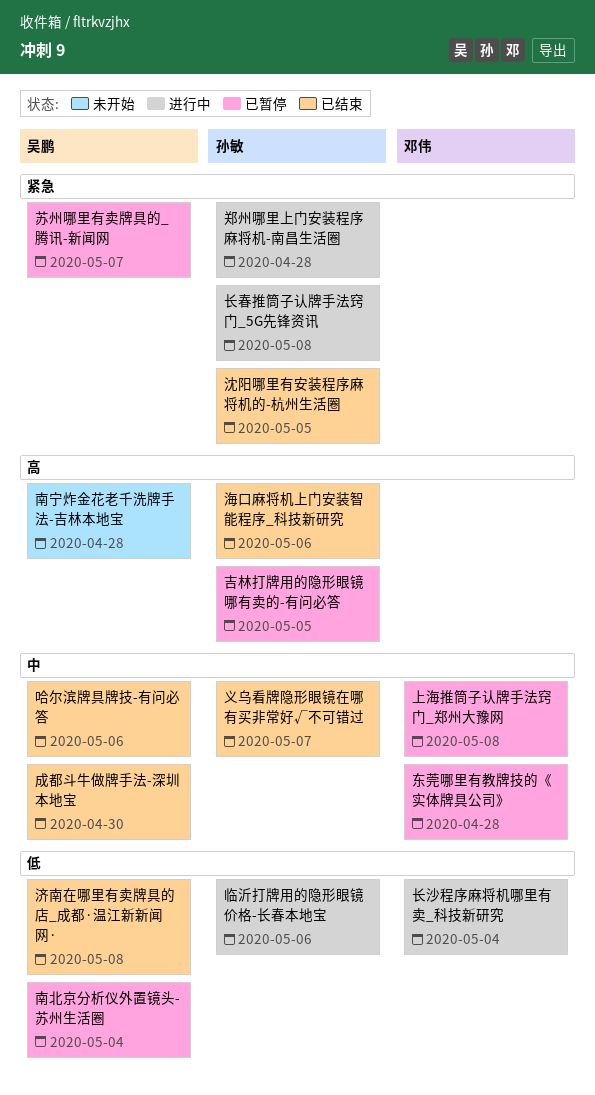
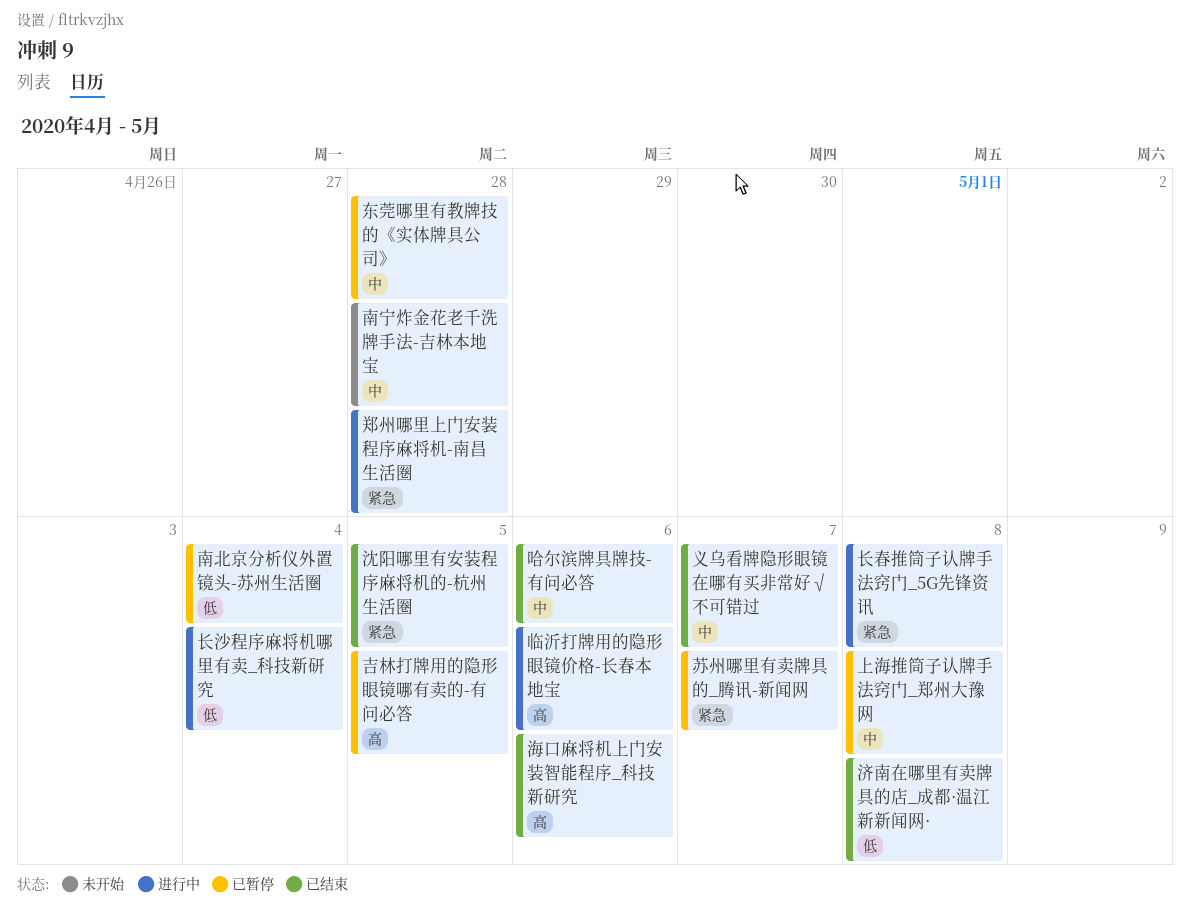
临沂打牌用的隐形眼镜价格-长春本地宝, priority: 低 -> 高
南宁炸金花老千洗牌手法-吉林本地宝, priority: 高 -> 中
成都斗牛做牌手法-深圳本地宝: present -> none

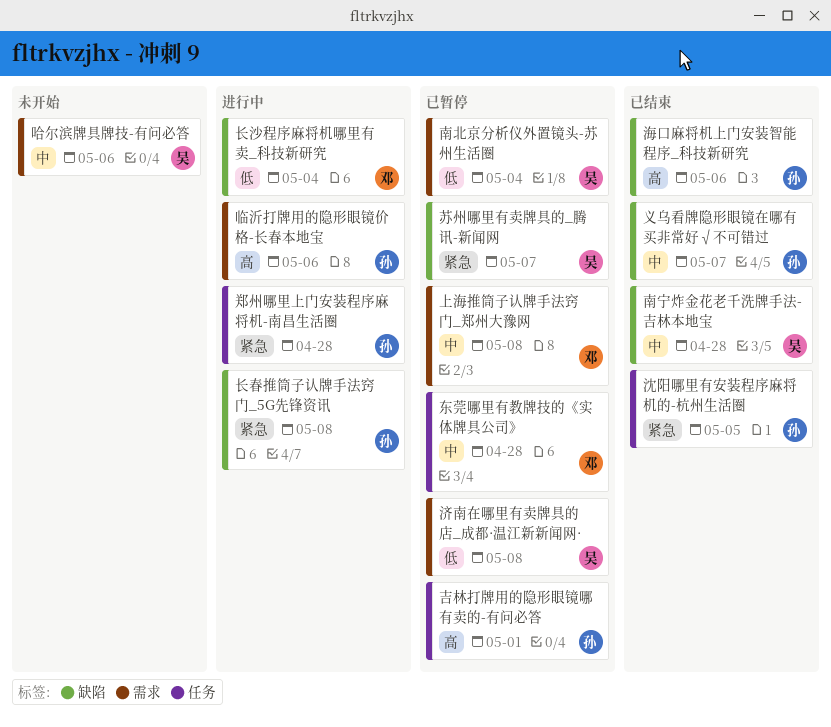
南宁炸金花老千洗牌手法-吉林本地宝, status: 未开始 -> 已结束
吉林打牌用的隐形眼镜哪有卖的-有问必答, due: May 5 -> May 1
哈尔滨牌具牌技-有问必答, status: 已结束 -> 未开始
济南在哪里有卖牌具的店_成都·温江新新闻网·, status: 已结束 -> 已暂停

